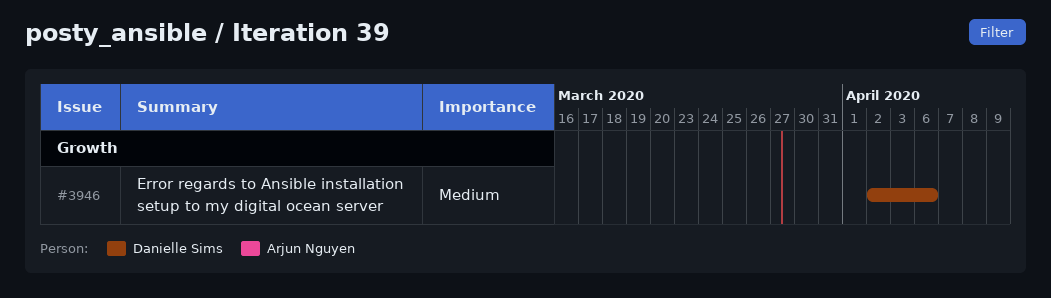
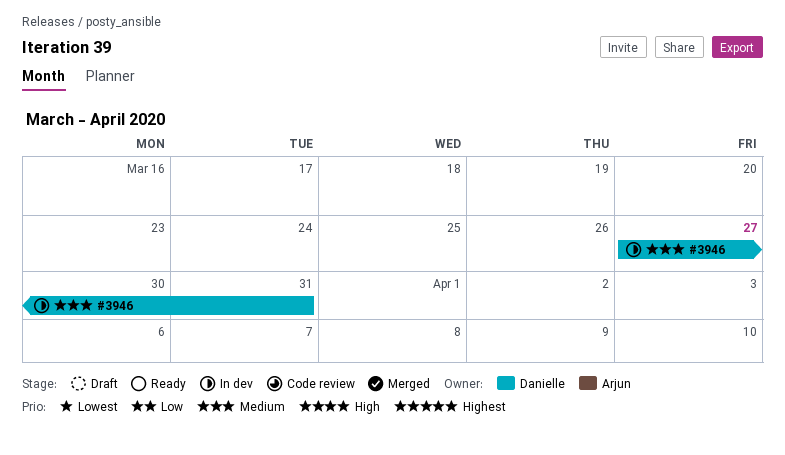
#3946, start: Apr 2 -> Mar 27
#3946, due: Apr 6 -> Mar 31

